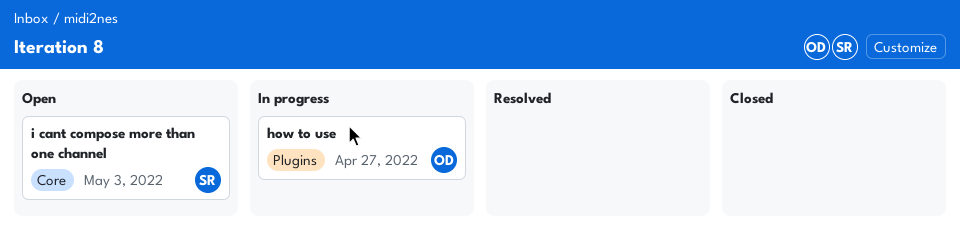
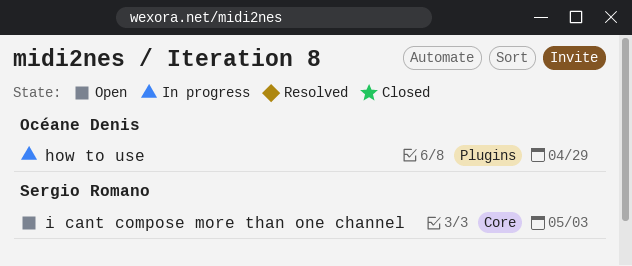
how to use, due: Apr 27 -> Apr 29

